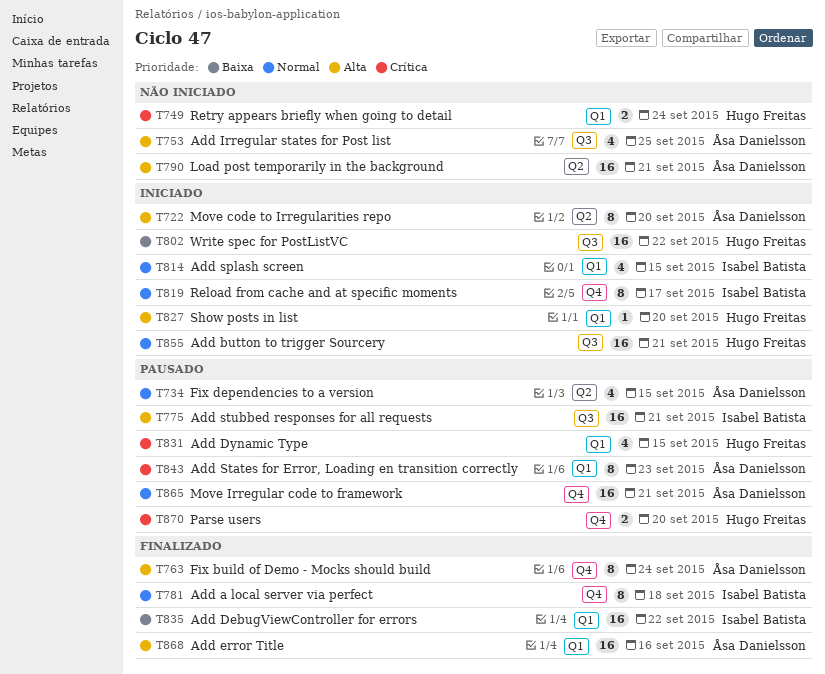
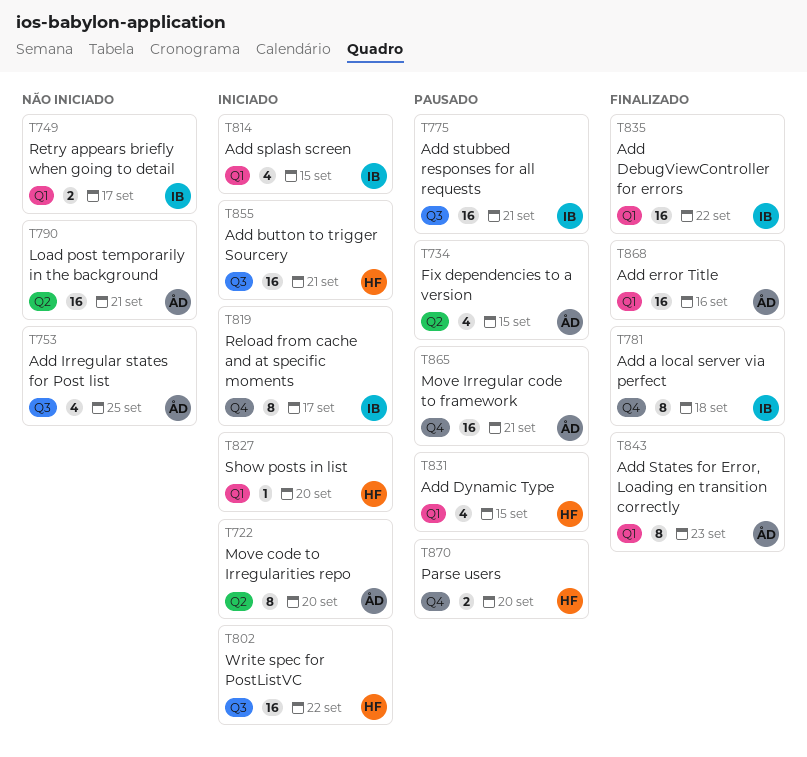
T749, owner: Hugo Freitas -> Isabel Batista
T749, due: Sep 24 -> Sep 17
T763: present -> none
T843, status: Pausado -> Finalizado

